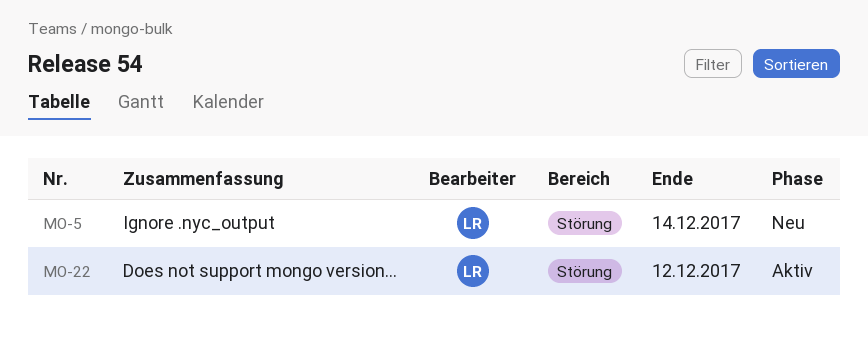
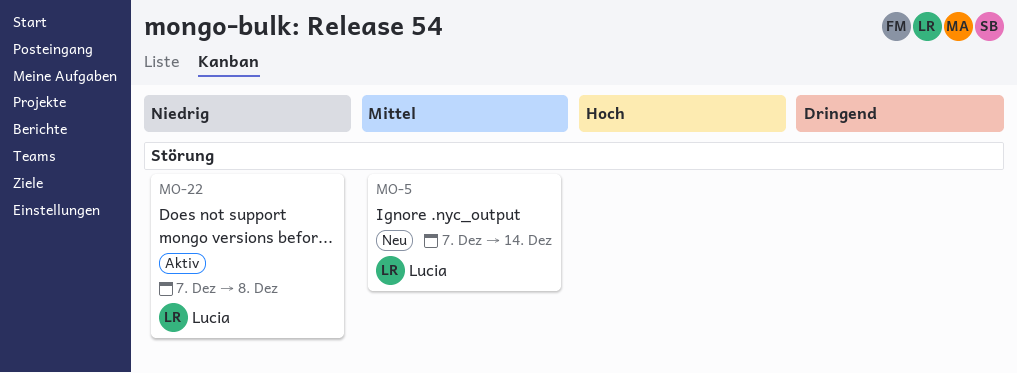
MO-22, due: Dec 12 -> Dec 8

